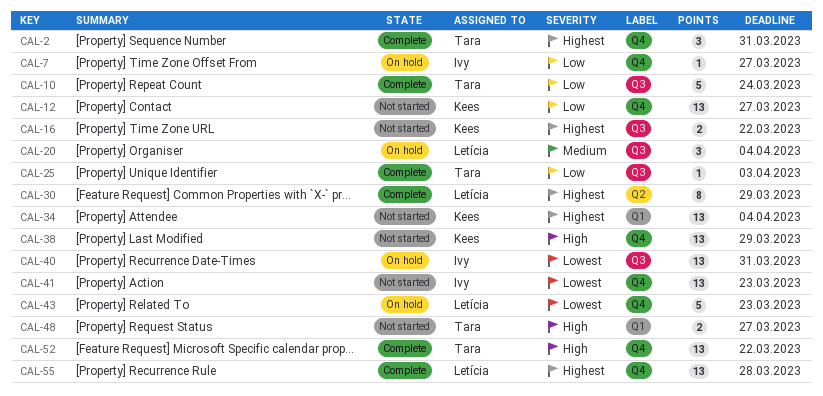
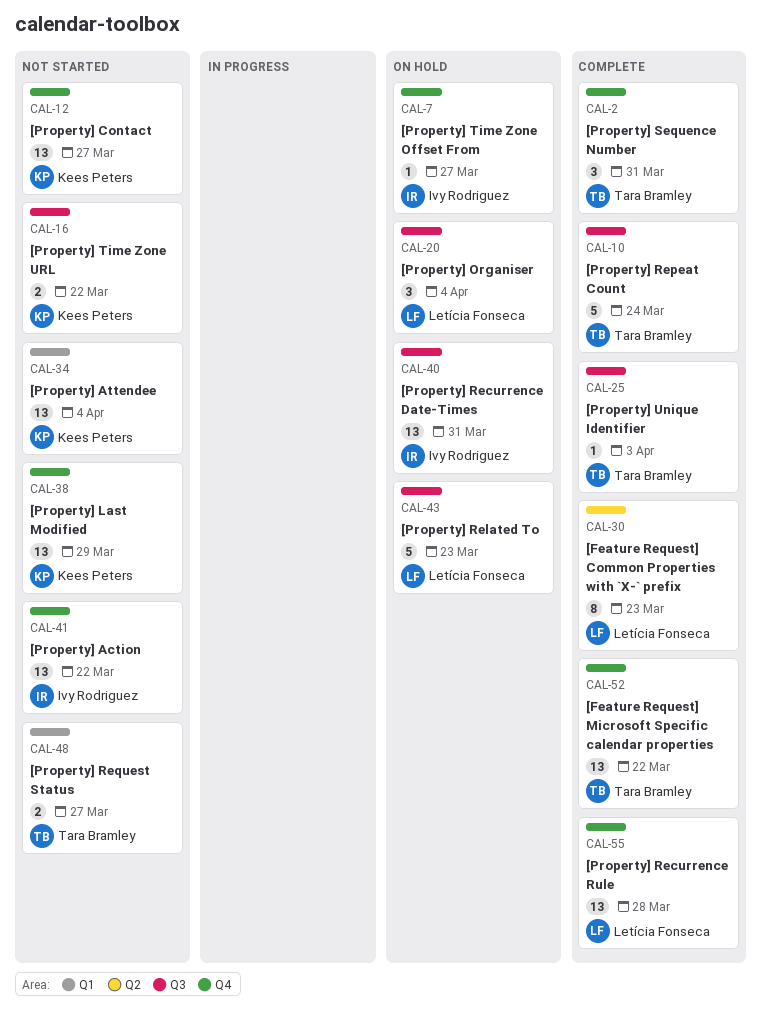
CAL-30, due: Mar 29 -> Mar 23
CAL-41, due: Mar 23 -> Mar 22
CAL-43, label: Q4 -> Q3

